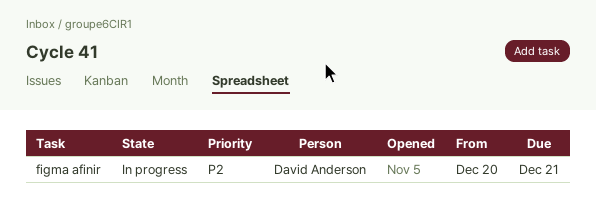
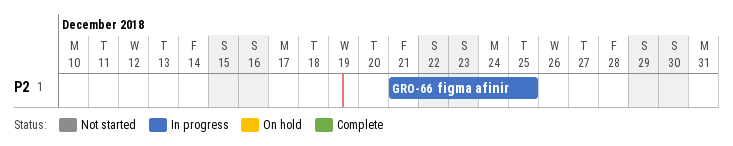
figma afinir, start: Dec 20 -> Dec 21
figma afinir, due: Dec 21 -> Dec 25

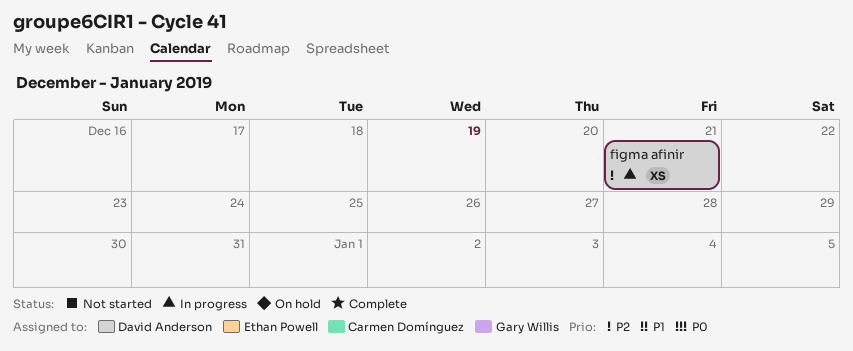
figma afinir, due: Dec 25 -> Dec 21

